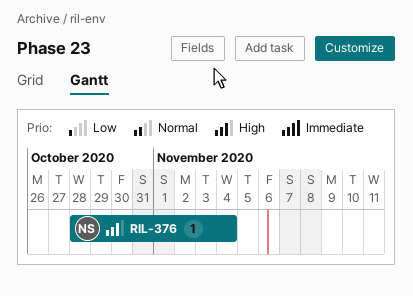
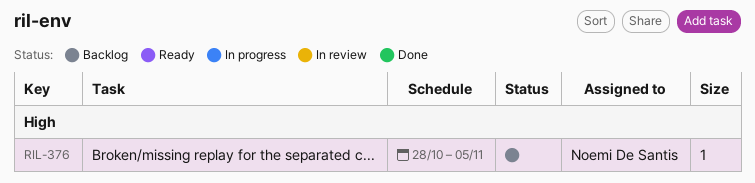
RIL-376, due: Nov 4 -> Nov 5

